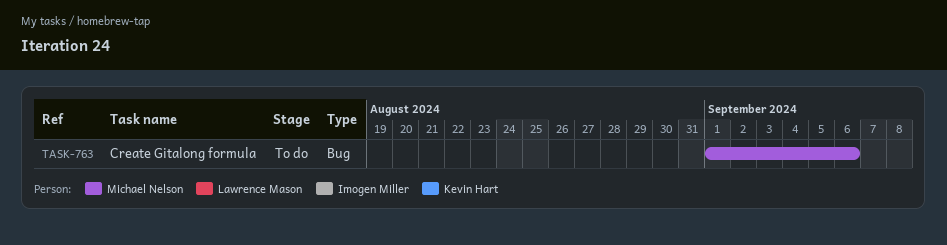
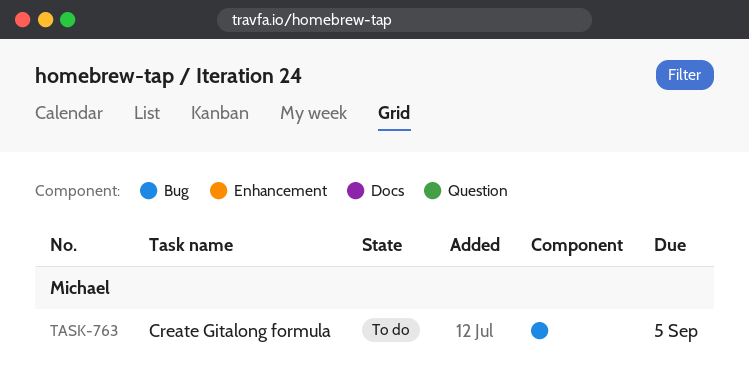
TASK-763, due: Sep 6 -> Sep 5

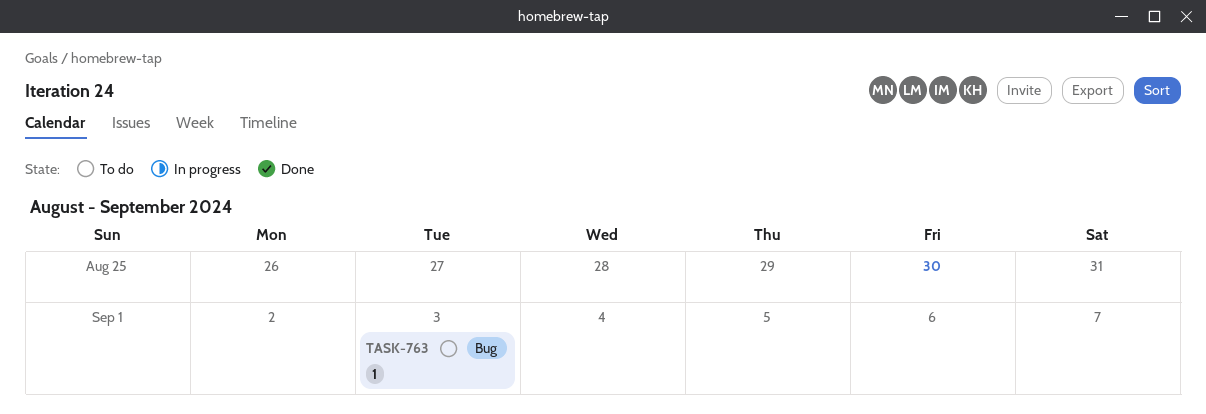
TASK-763, due: Sep 5 -> Sep 3

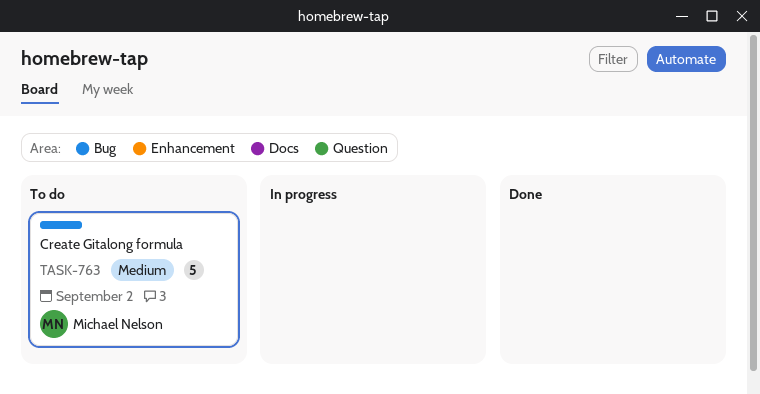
TASK-763, estimate: 1 -> 5
TASK-763, due: Sep 3 -> Sep 2

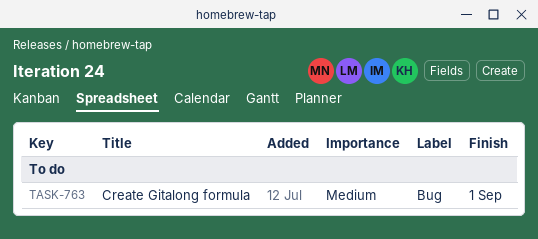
TASK-763, due: Sep 2 -> Sep 1

